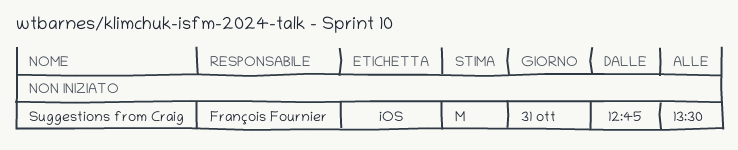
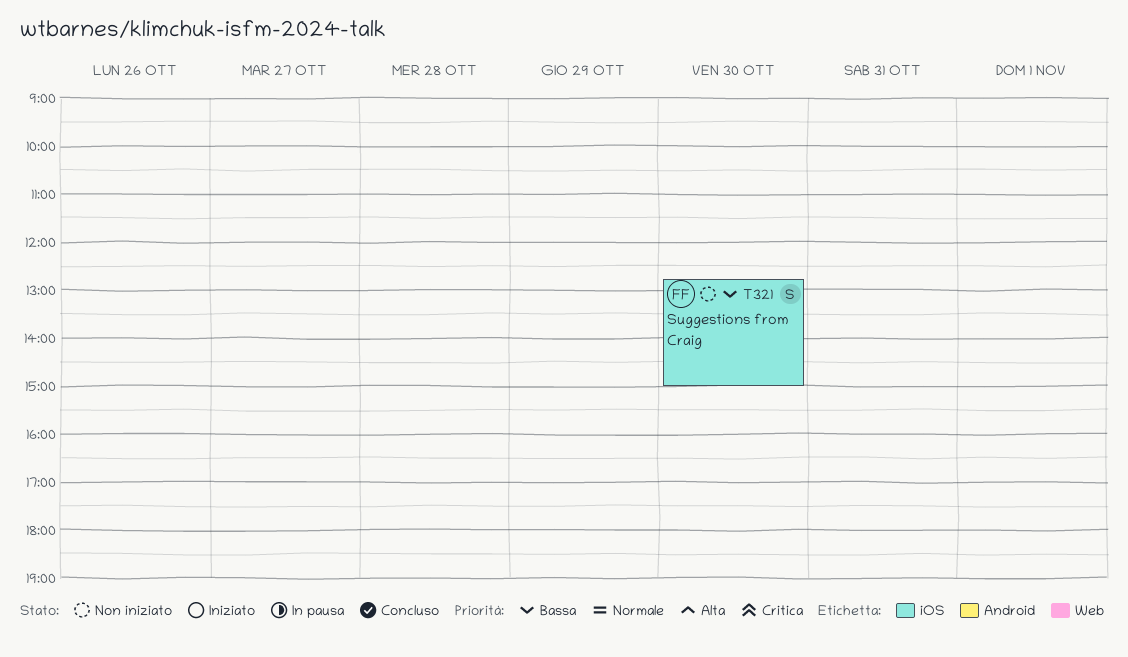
Suggestions from Craig, estimate: M -> S
Suggestions from Craig, day: Oct 31 -> Oct 30
Suggestions from Craig, ends: 13:30 -> 15:00

